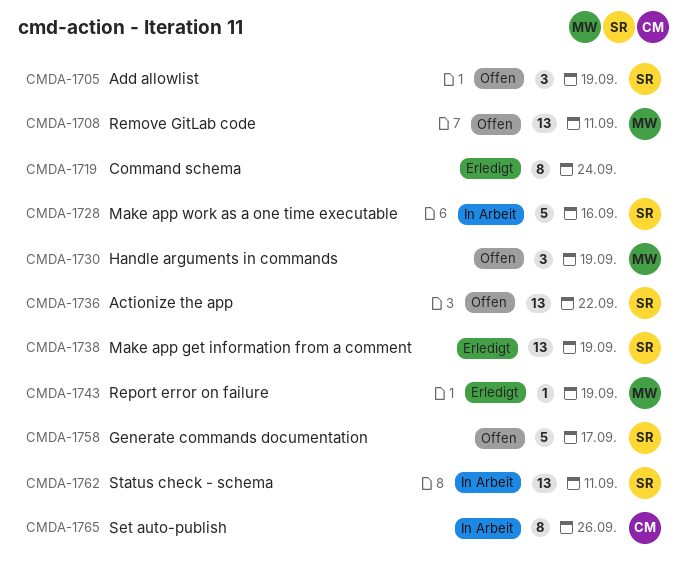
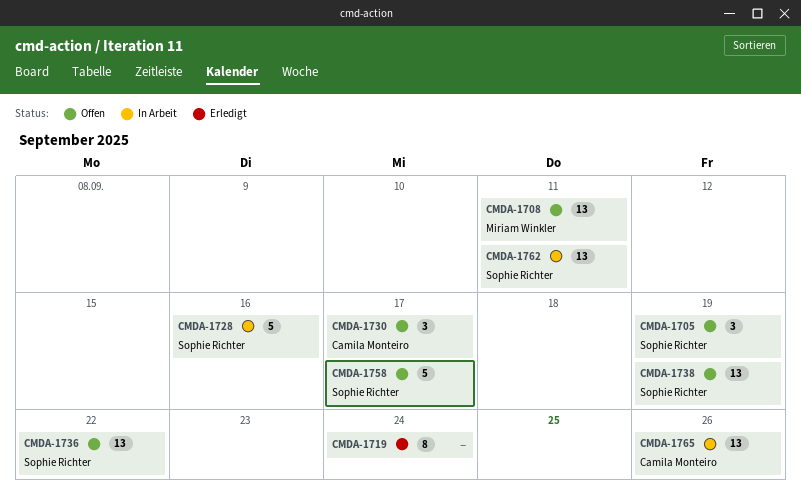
CMDA-1730, owner: Miriam Winkler -> Camila Monteiro
CMDA-1730, due: Sep 19 -> Sep 17
CMDA-1738, status: Erledigt -> Offen
CMDA-1743: present -> none
CMDA-1765, estimate: 8 -> 13

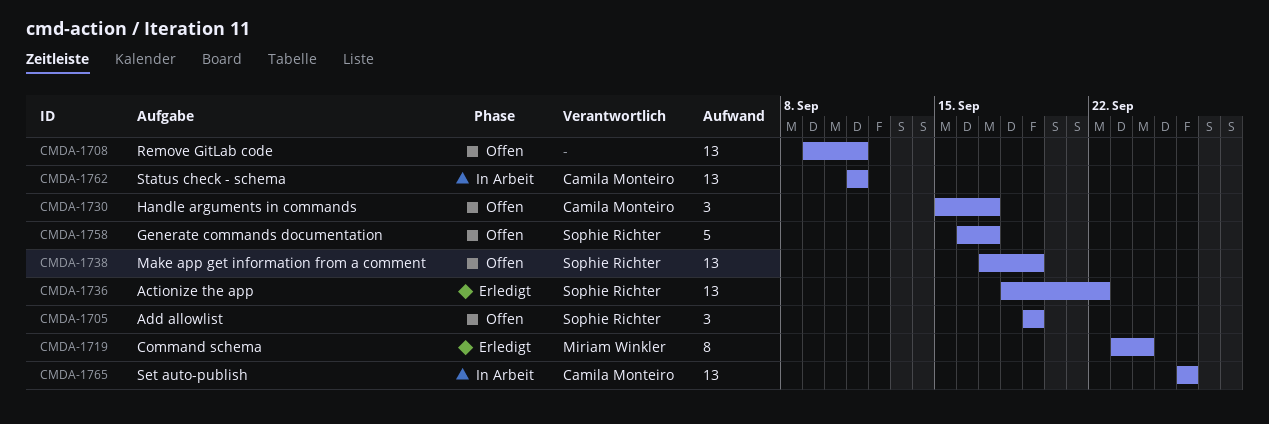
CMDA-1708, owner: Miriam Winkler -> none
CMDA-1719, owner: none -> Miriam Winkler
CMDA-1728: present -> none
CMDA-1736, status: Offen -> Erledigt
CMDA-1762, owner: Sophie Richter -> Camila Monteiro

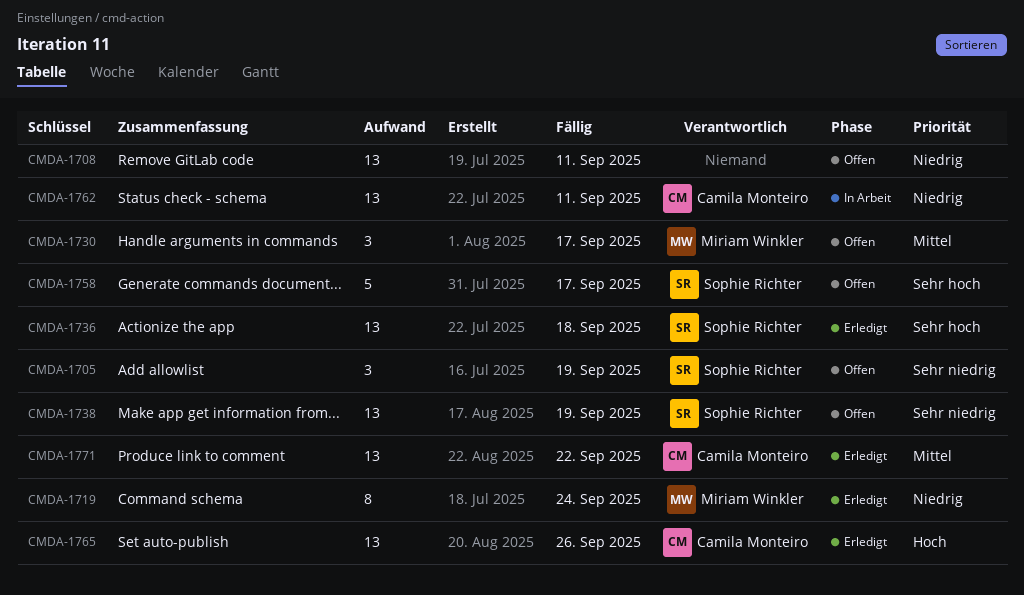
CMDA-1730, owner: Camila Monteiro -> Miriam Winkler
CMDA-1736, due: Sep 22 -> Sep 18
CMDA-1765, status: In Arbeit -> Erledigt
CMDA-1771: none -> present

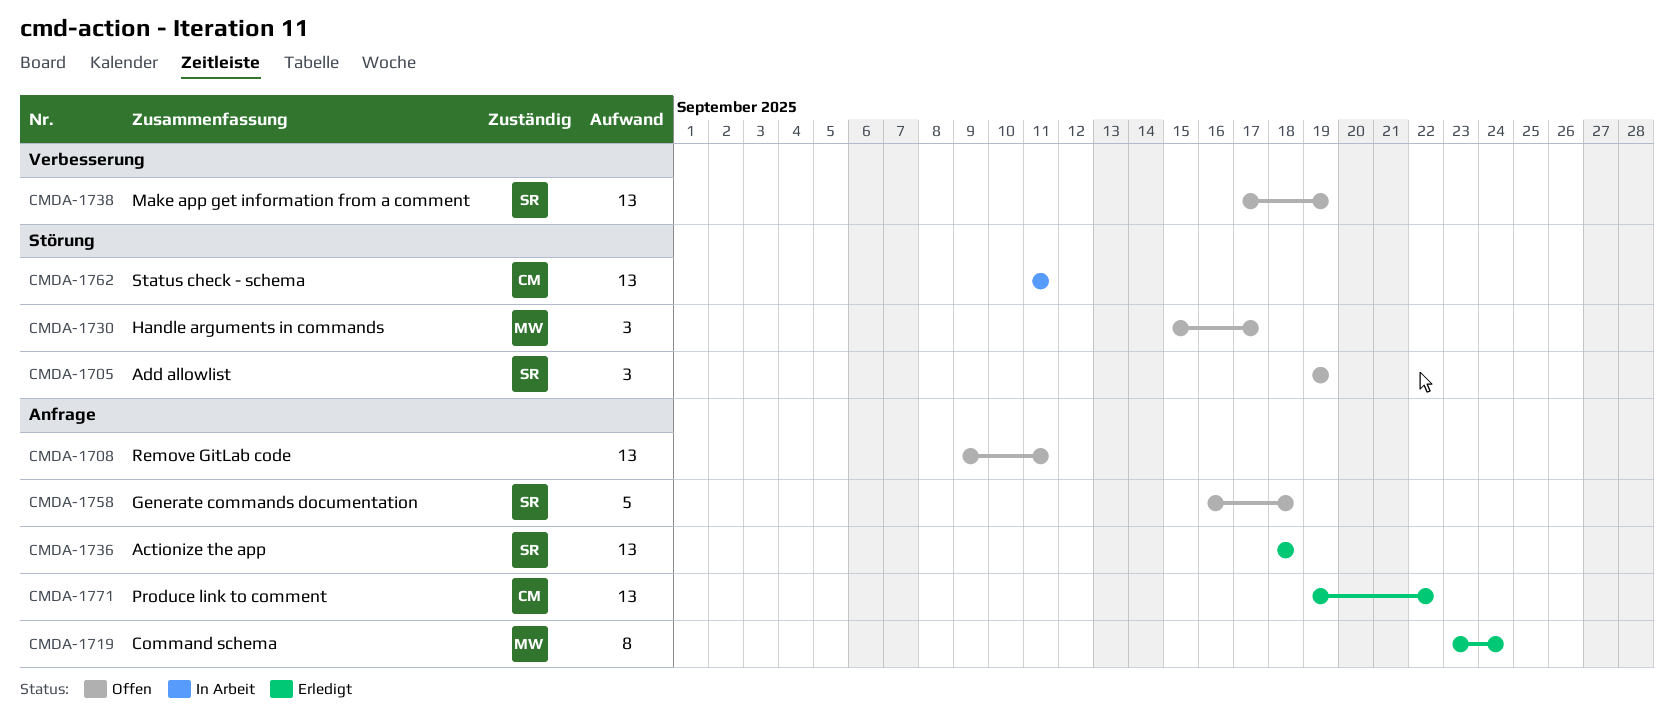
CMDA-1758, due: Sep 17 -> Sep 18
CMDA-1765: present -> none

